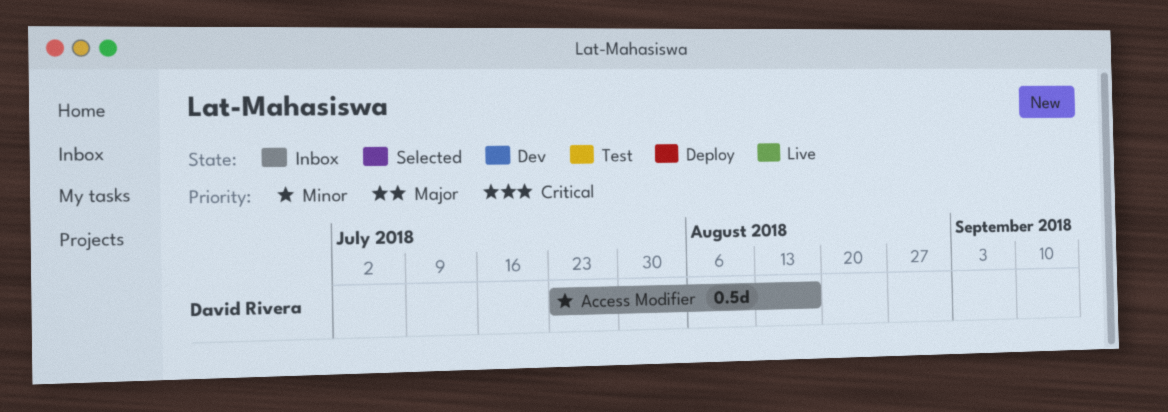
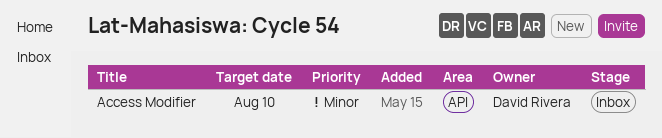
Access Modifier, due: Aug 17 -> Aug 10

